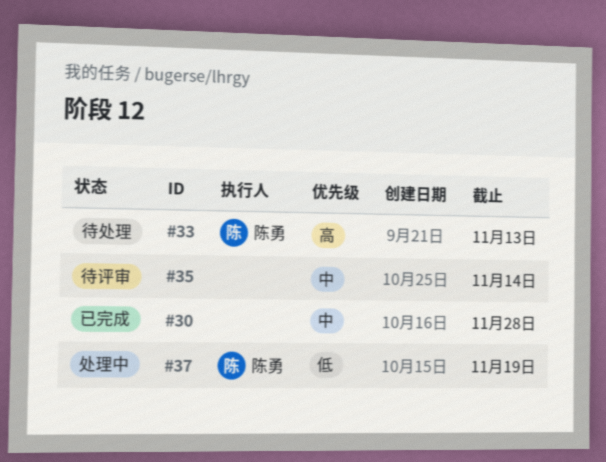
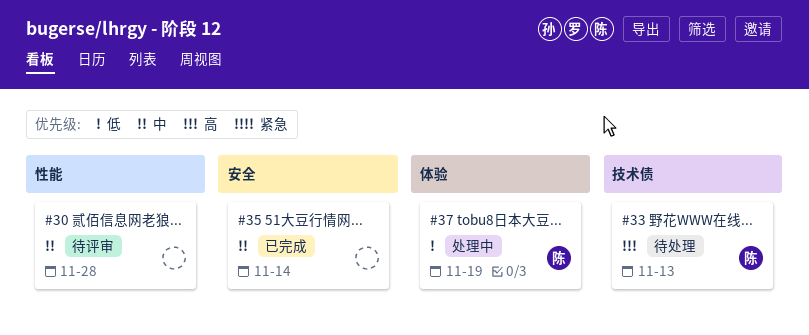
#30, status: 已完成 -> 待评审
#35, status: 待评审 -> 已完成

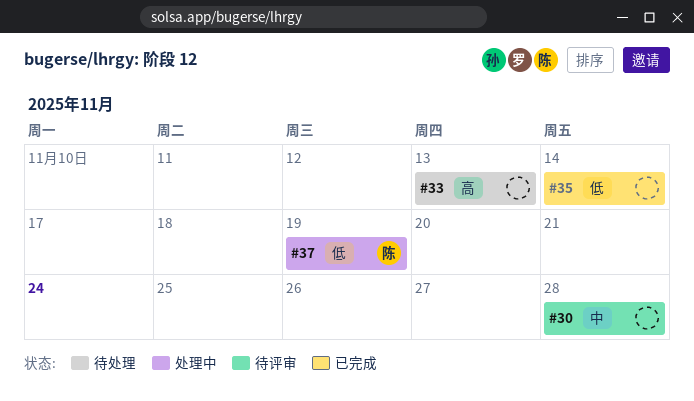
#33, owner: 陈 -> none
#35, priority: 中 -> 低

